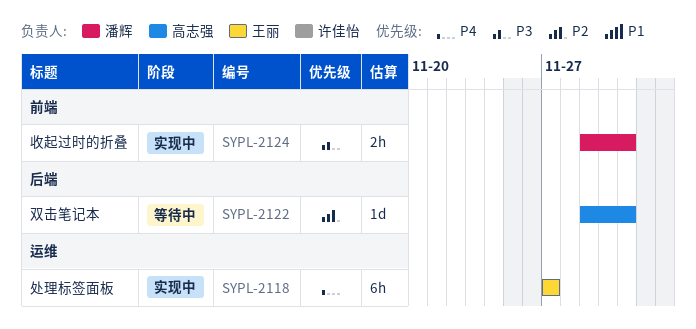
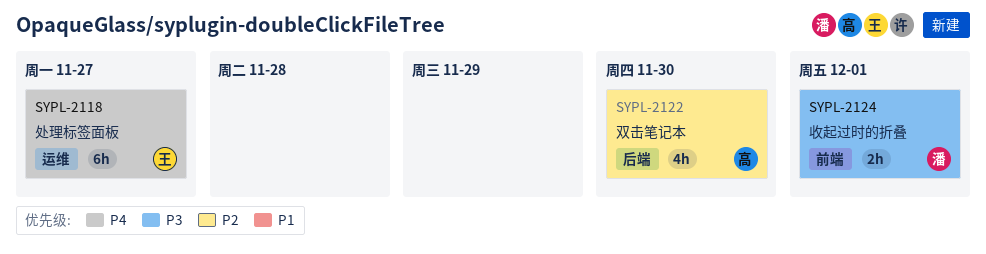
SYPL-2122, estimate: 1d -> 4h
SYPL-2122, due: Dec 1 -> Nov 30

